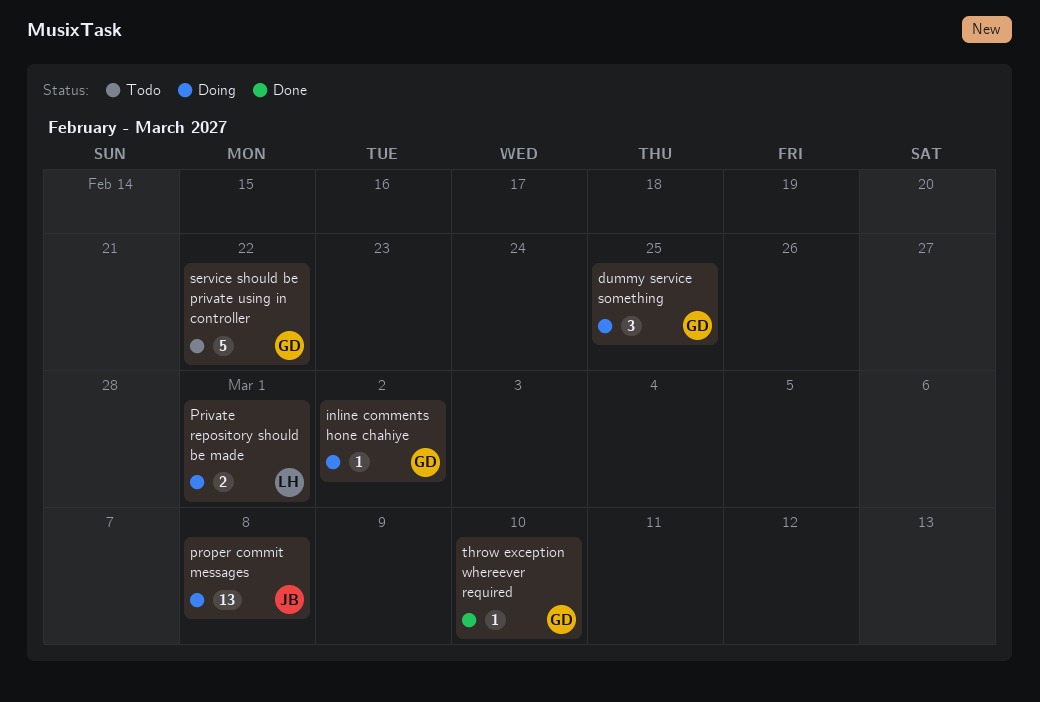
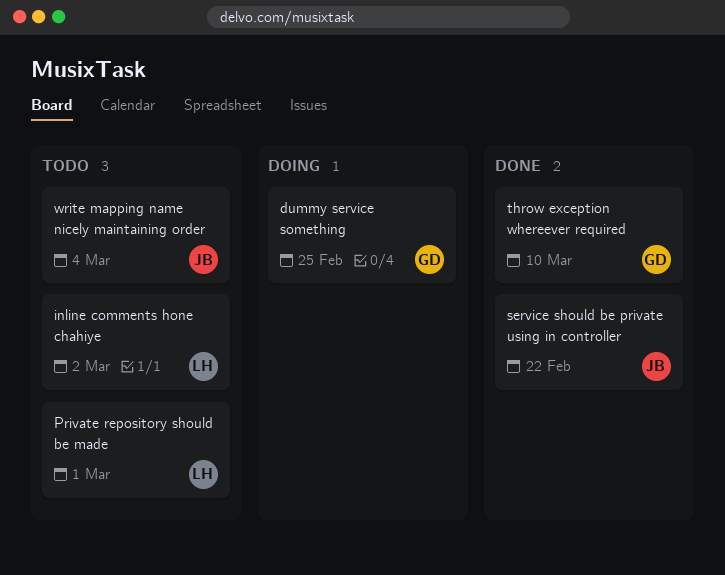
inline comments hone chahiye, status: Doing -> Todo
inline comments hone chahiye, owner: GD -> LH
Private repository should be made, status: Doing -> Todo
proper commit messages: present -> none
service should be private using in controller, status: Todo -> Done
service should be private using in controller, owner: GD -> JB
write mapping name nicely maintaining order: none -> present

